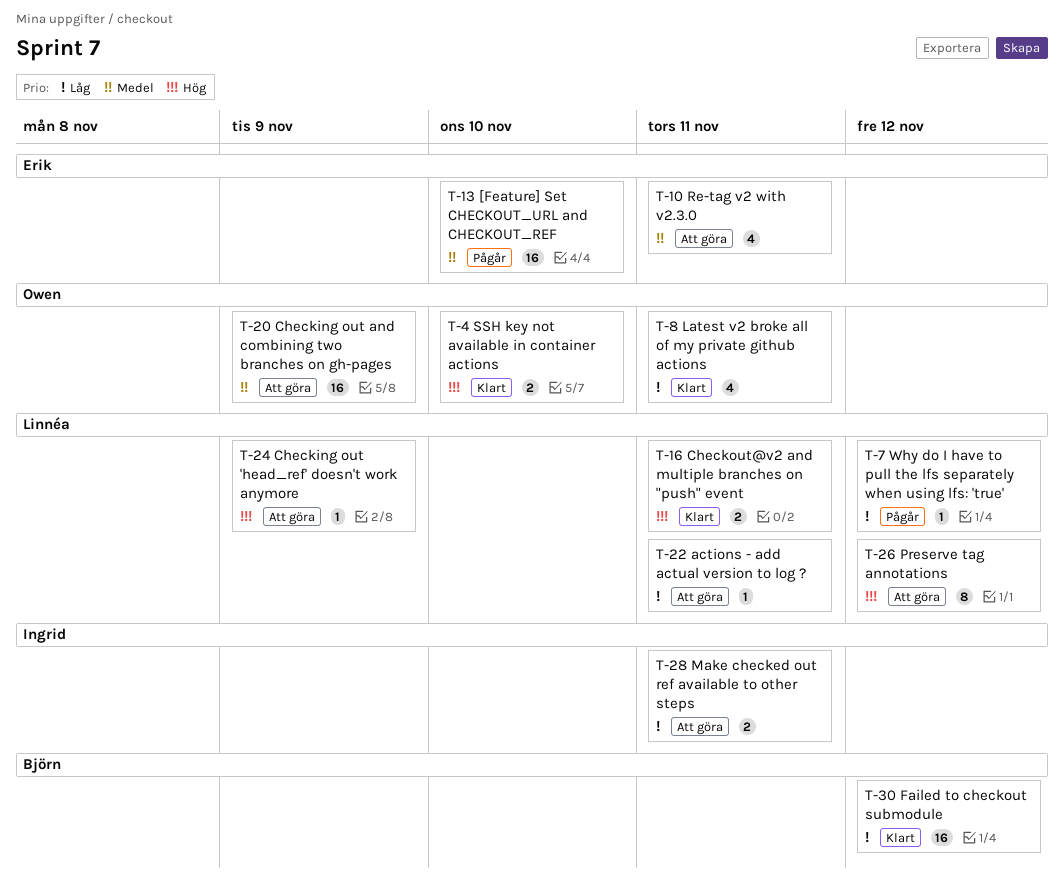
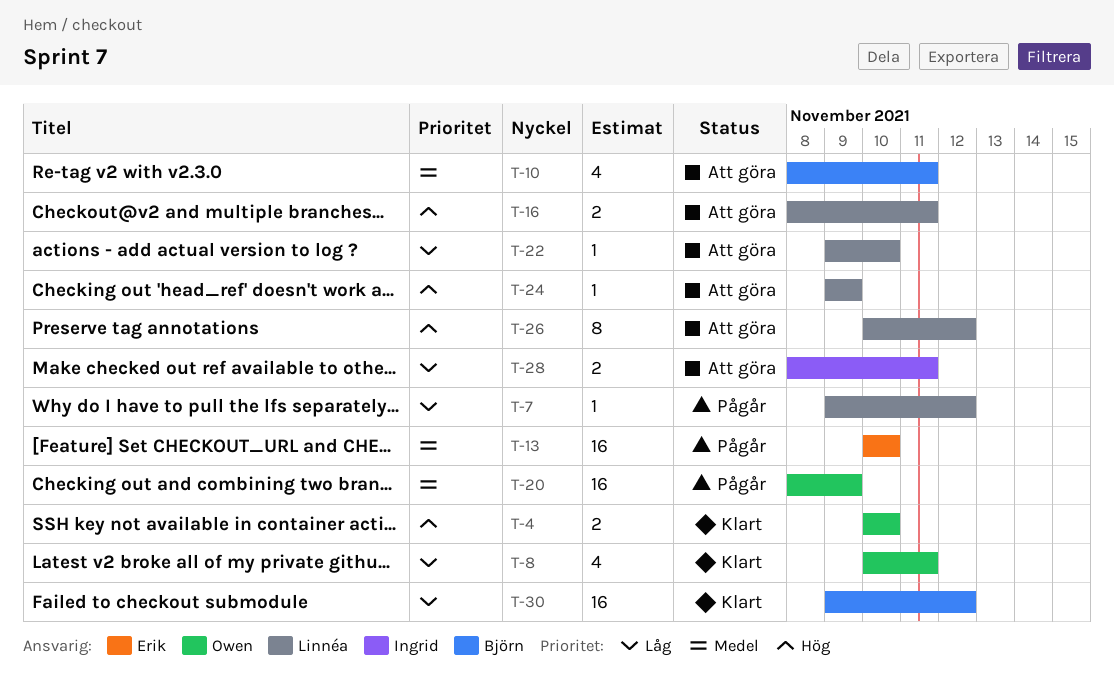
T-10, owner: Erik -> Björn
T-16, status: Klart -> Att göra
T-20, status: Att göra -> Pågår
T-22, due: Nov 11 -> Nov 10

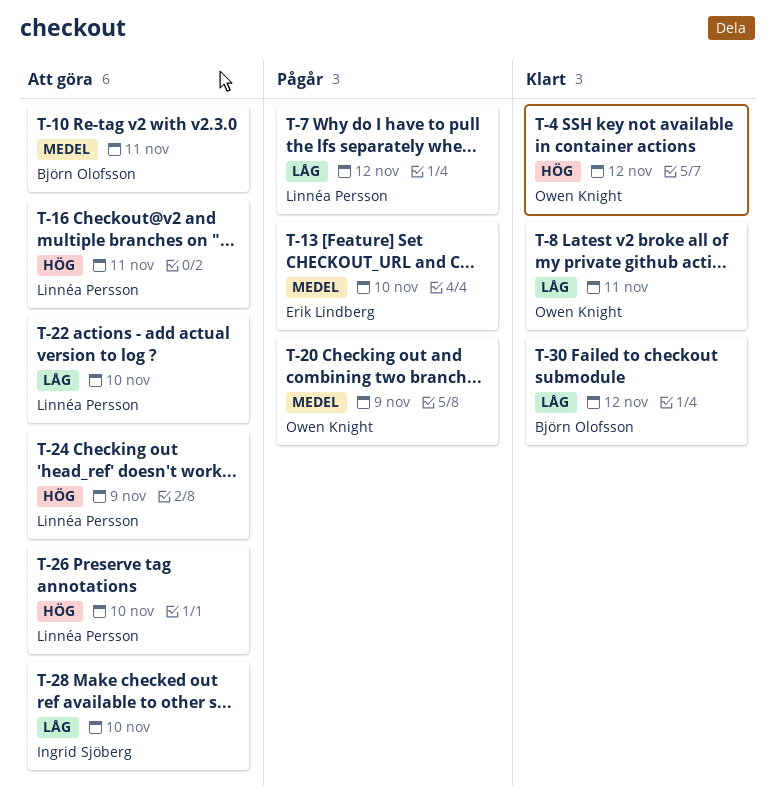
T-4, due: Nov 10 -> Nov 12
T-26, due: Nov 12 -> Nov 10
T-28, due: Nov 11 -> Nov 10

